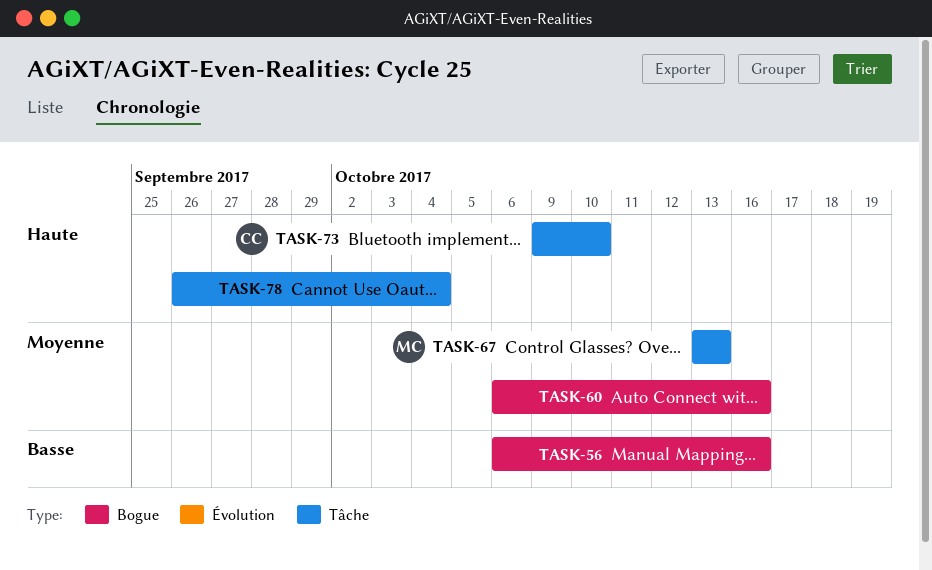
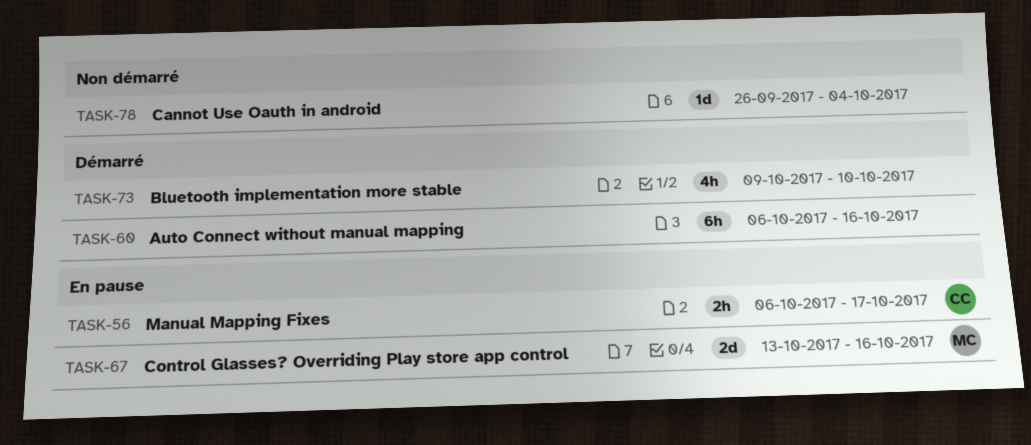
TASK-56, owner: none -> CC
TASK-56, due: Oct 16 -> Oct 17
TASK-67, due: Oct 13 -> Oct 16
TASK-73, owner: CC -> none

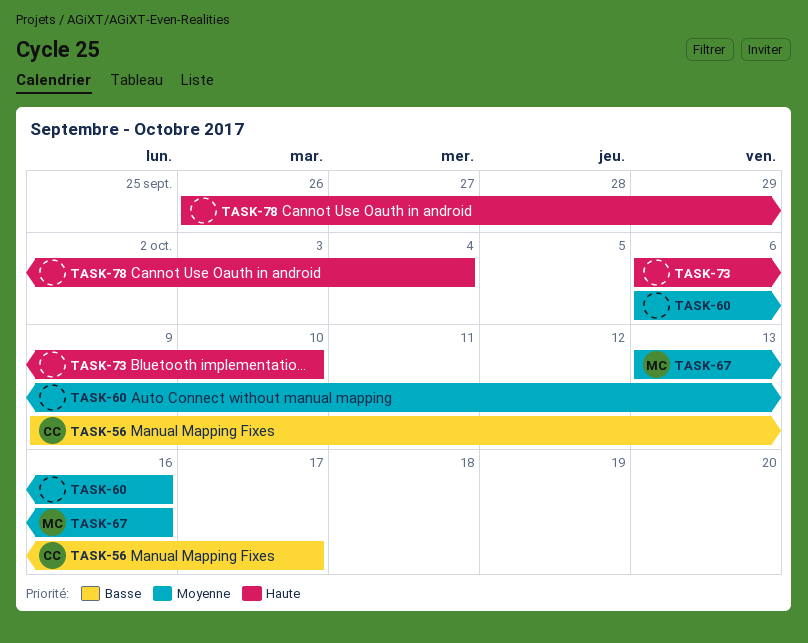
TASK-56, start: Oct 6 -> Oct 9
TASK-73, start: Oct 9 -> Oct 6

